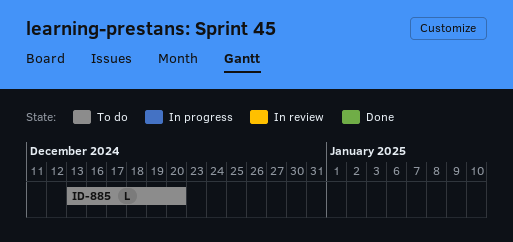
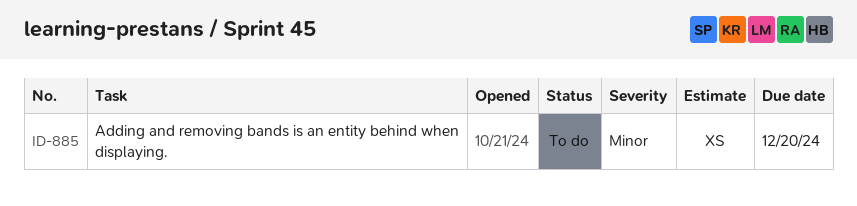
ID-885, estimate: L -> XS

